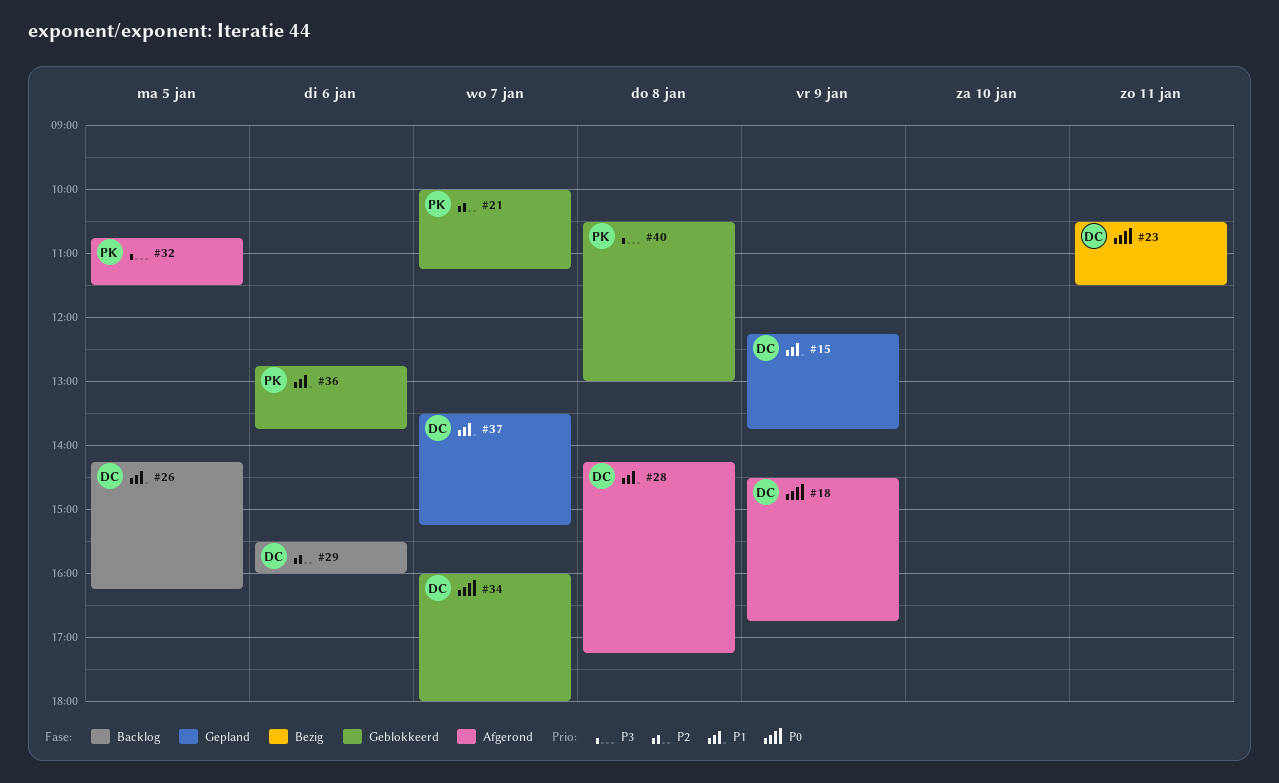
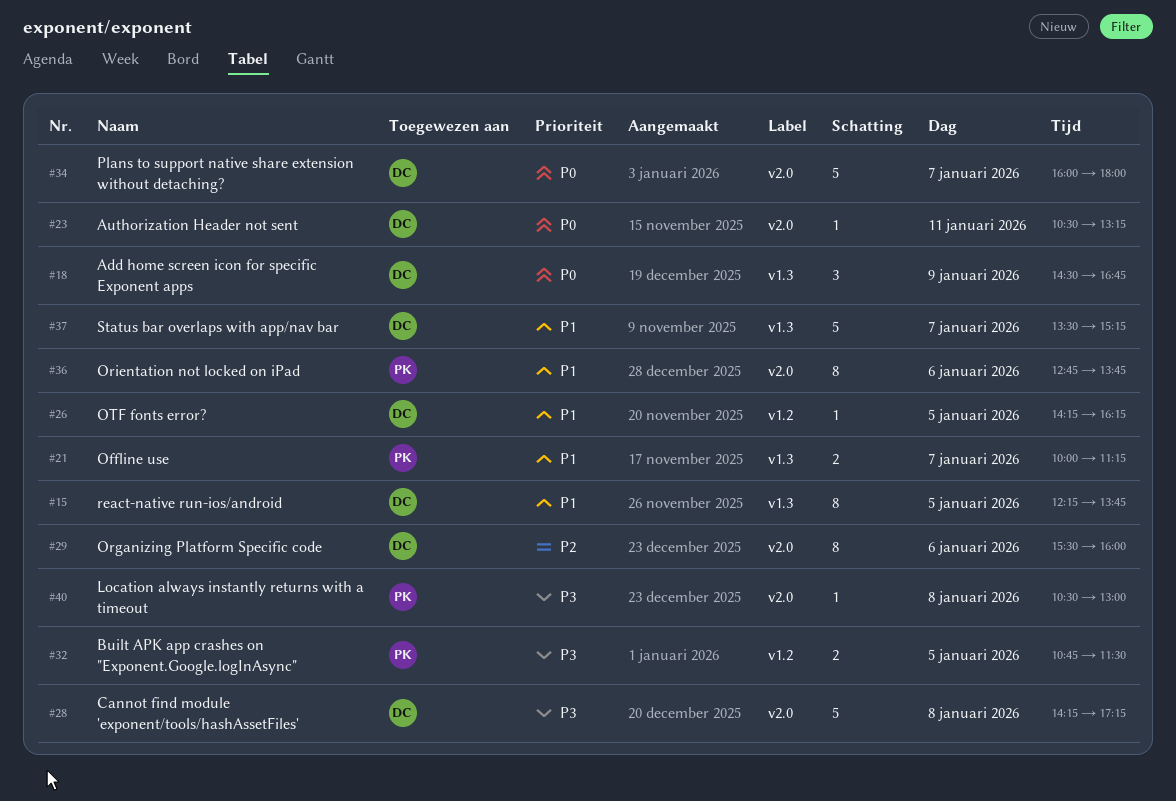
#15, day: Jan 9 -> Jan 5
#21, priority: P2 -> P1
#23, ends: 11:30 -> 13:15
#28, priority: P1 -> P3

